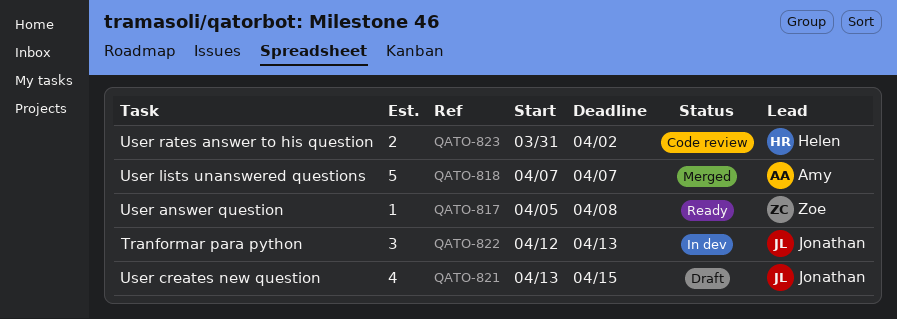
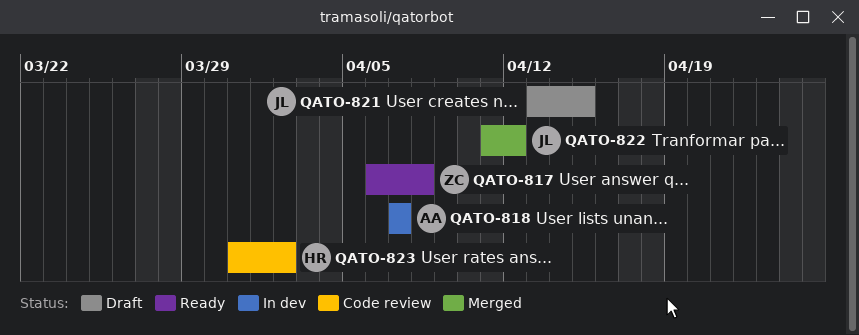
QATO-817, start: Apr 5 -> Apr 6
QATO-818, status: Merged -> In dev
QATO-822, status: In dev -> Merged
QATO-822, start: Apr 12 -> Apr 11
QATO-822, due: Apr 13 -> Apr 12

